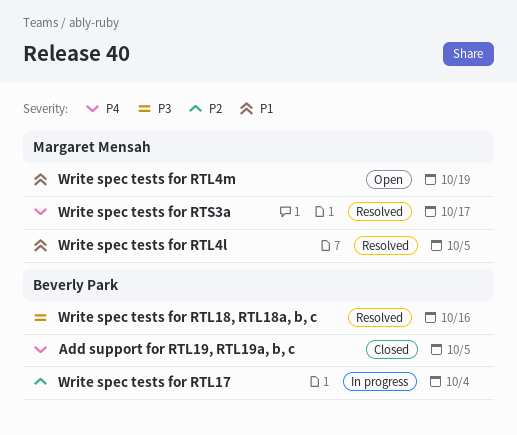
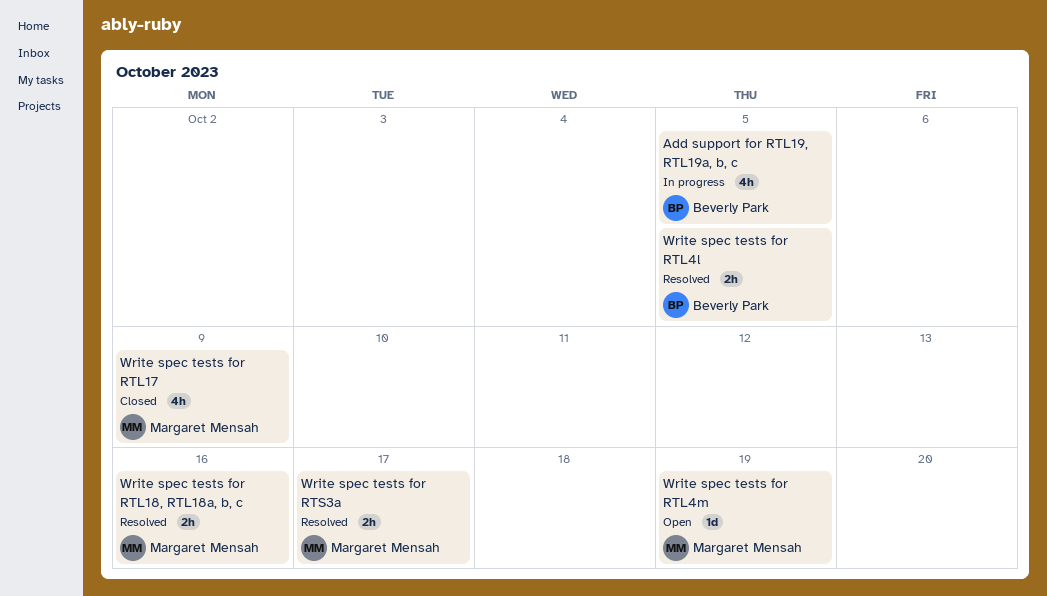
Add support for RTL19, RTL19a, b, c, status: Closed -> In progress
Write spec tests for RTL17, status: In progress -> Closed
Write spec tests for RTL17, owner: Beverly Park -> Margaret Mensah
Write spec tests for RTL17, due: Oct 4 -> Oct 9
Write spec tests for RTL18, RTL18a, b, c, owner: Beverly Park -> Margaret Mensah
Write spec tests for RTL4l, owner: Margaret Mensah -> Beverly Park

